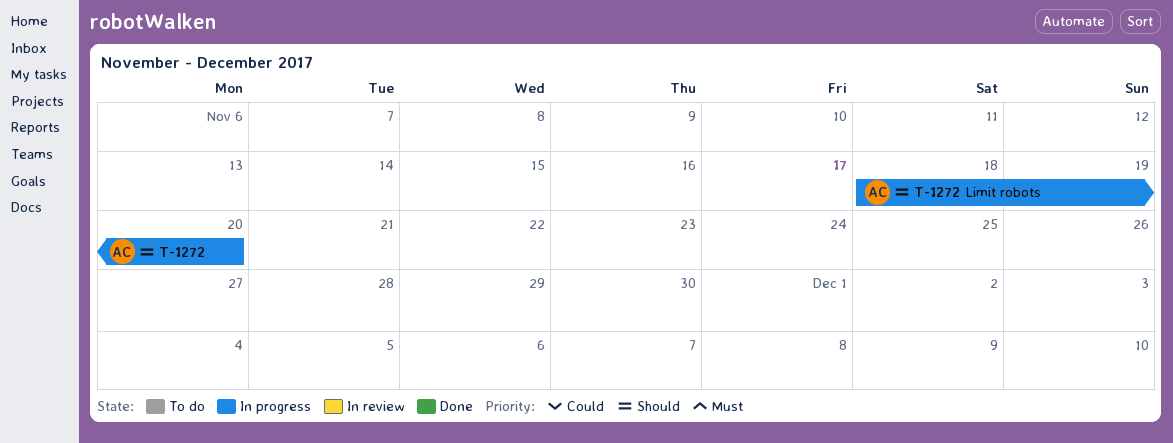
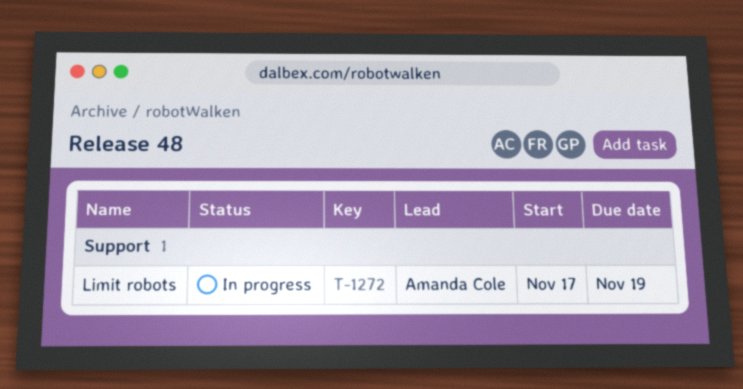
T-1272, start: Nov 18 -> Nov 17
T-1272, due: Nov 20 -> Nov 19

